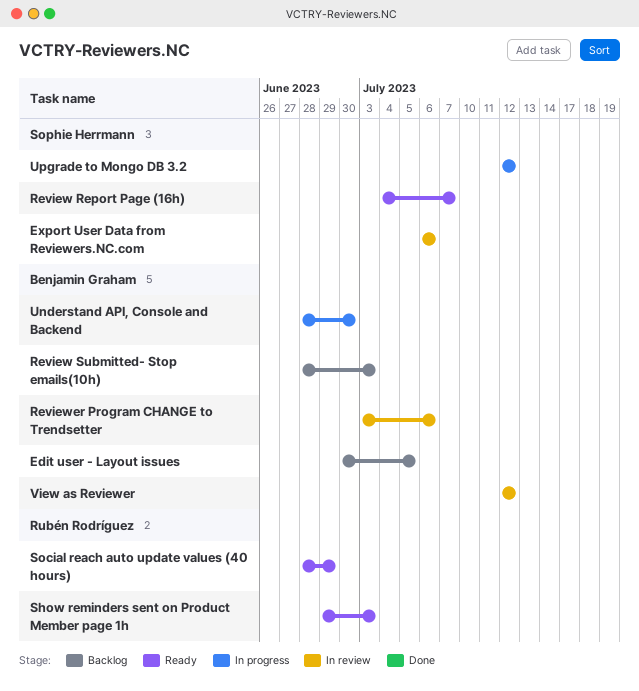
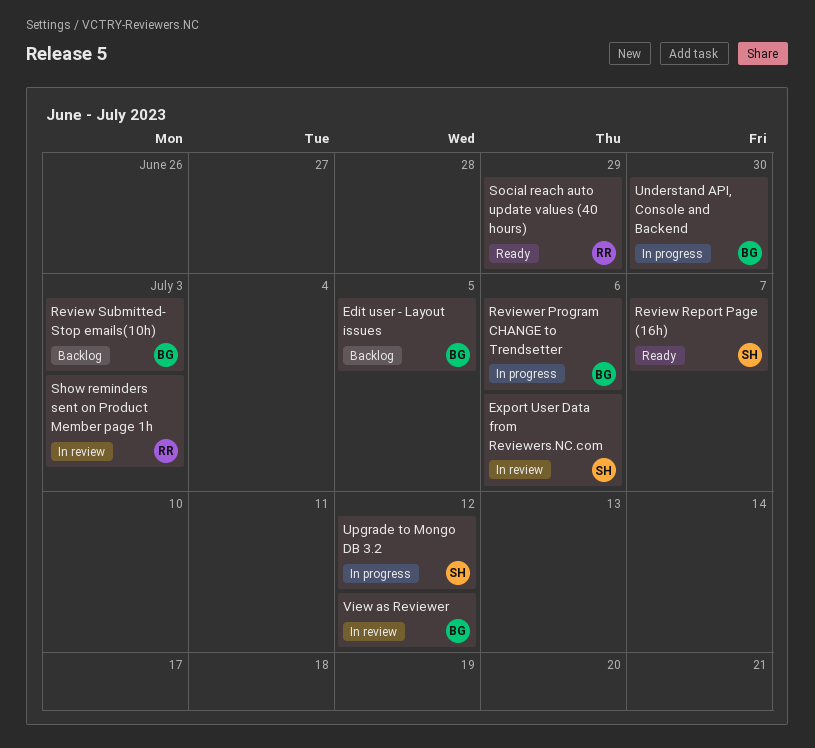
Reviewer Program CHANGE to Trendsetter, status: In review -> In progress
Show reminders sent on Product Member page 1h, status: Ready -> In review

